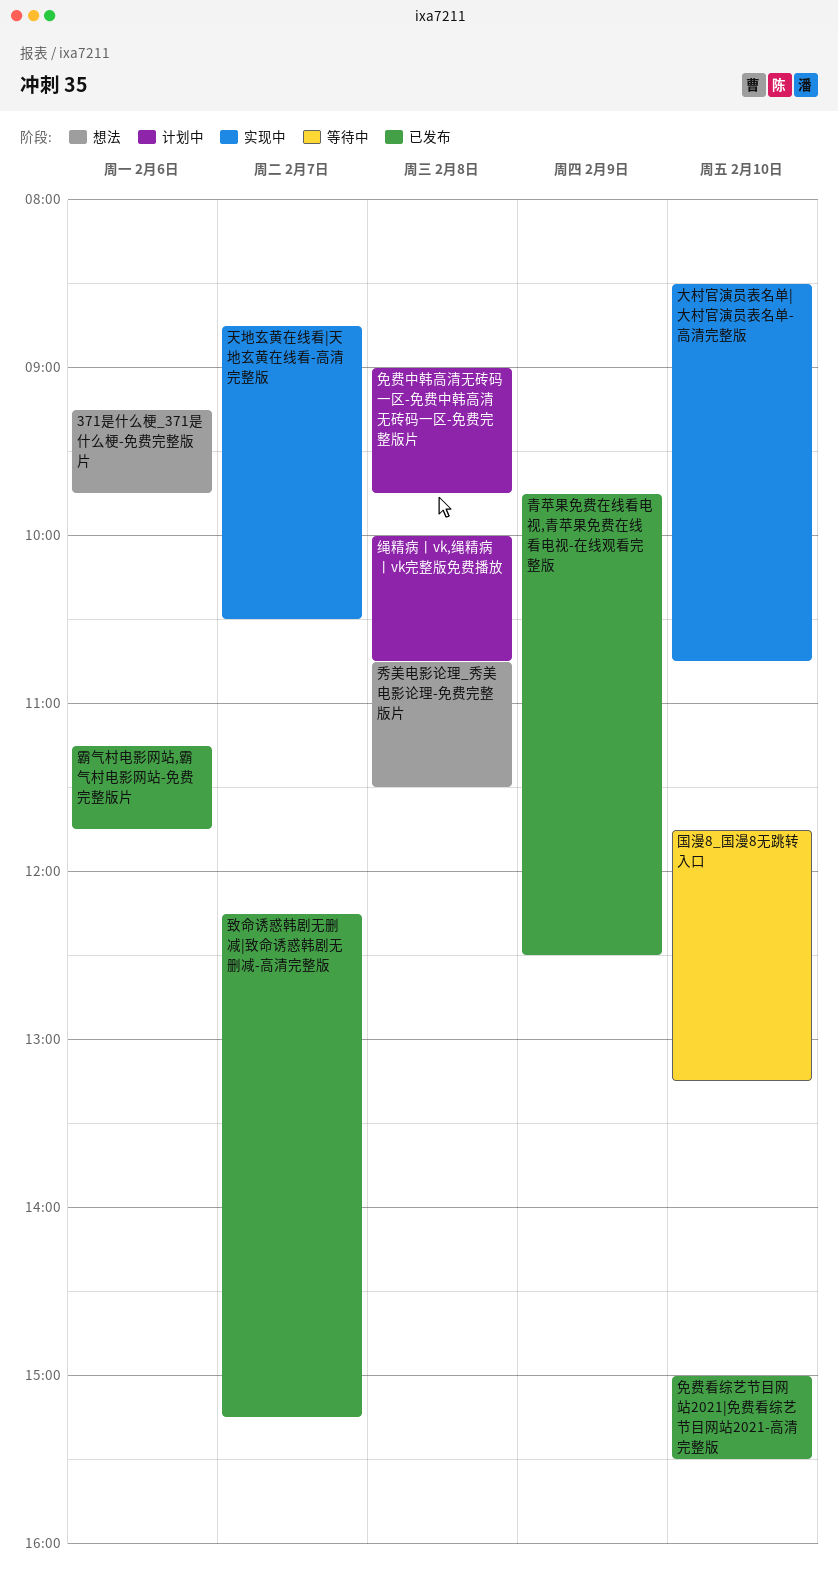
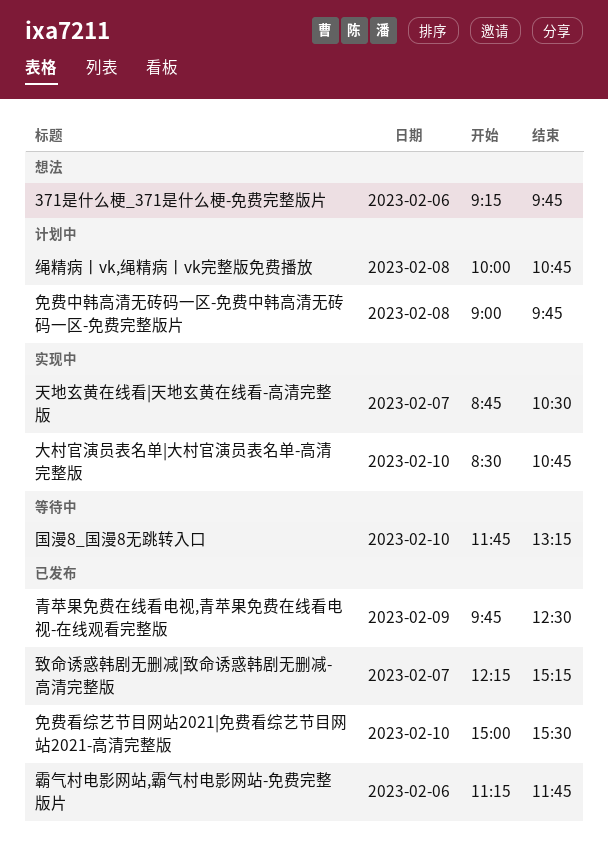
秀美电影论理_秀美电影论理-免费完整版片: present -> none

